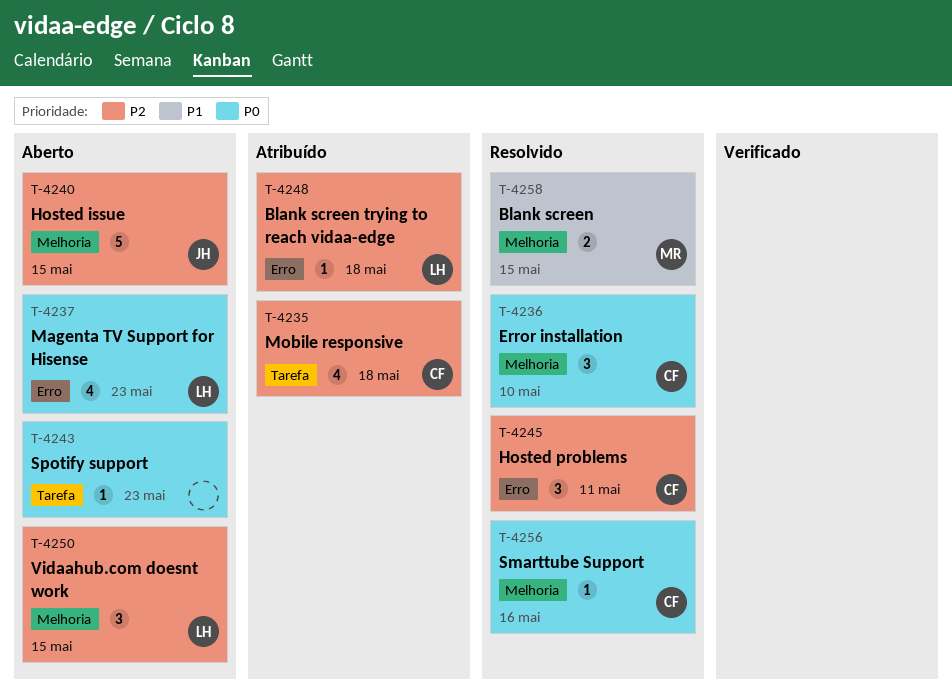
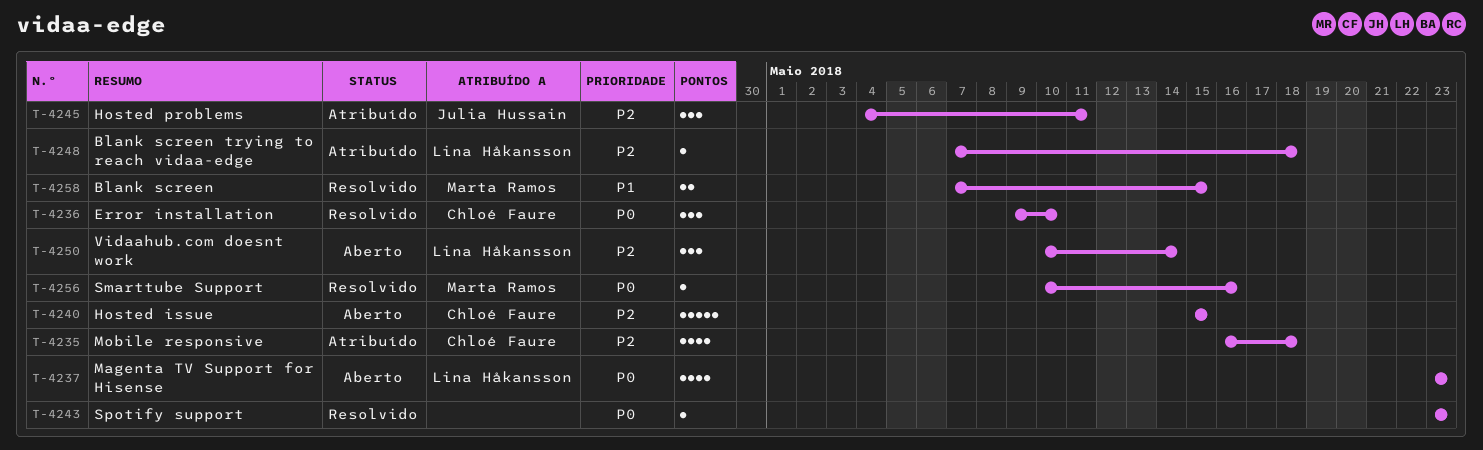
T-4240, owner: Julia Hussain -> Chloé Faure
T-4243, status: Aberto -> Resolvido
T-4245, status: Resolvido -> Atribuído
T-4245, owner: Chloé Faure -> Julia Hussain
T-4250, due: May 15 -> May 14
T-4256, owner: Chloé Faure -> Marta Ramos

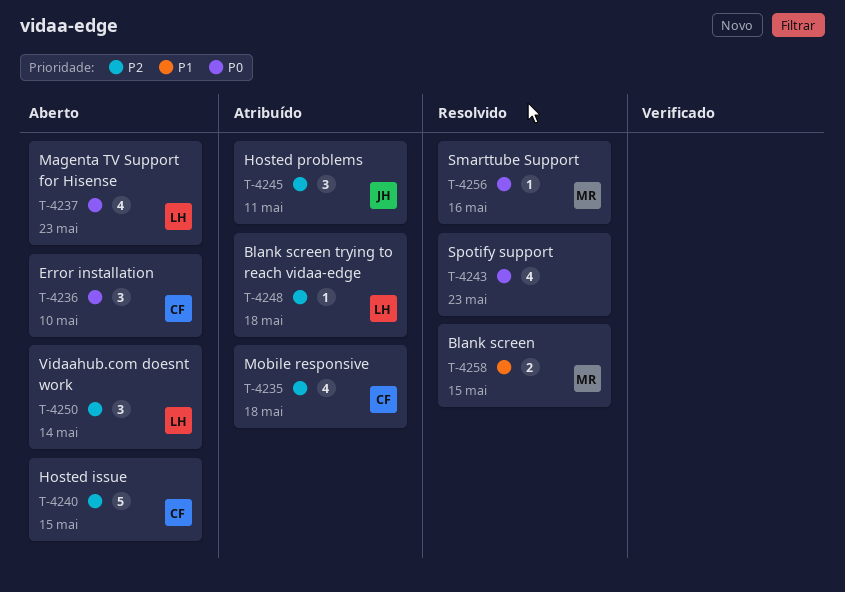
T-4236, status: Resolvido -> Aberto
T-4243, estimate: 1 -> 4

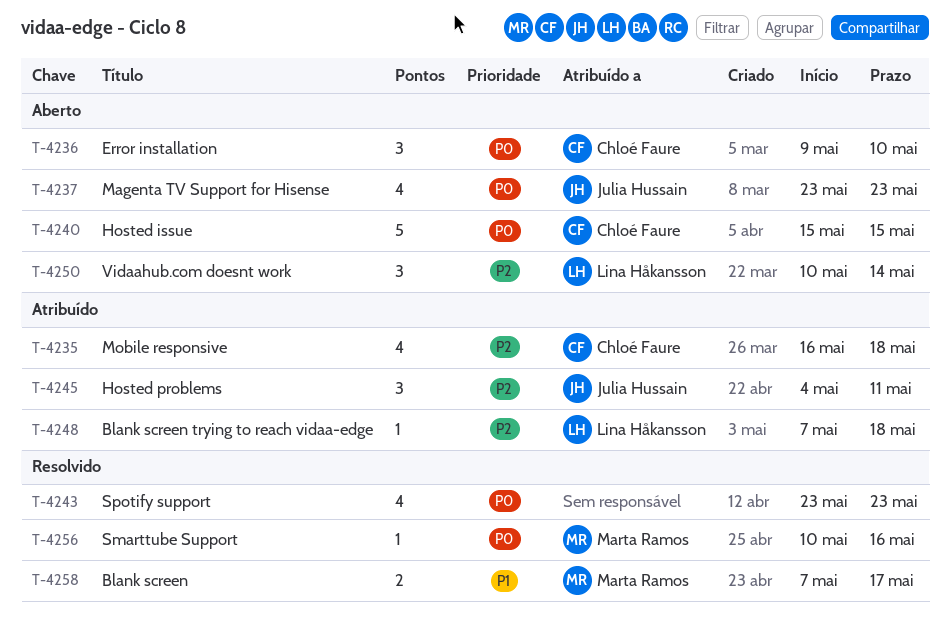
T-4237, owner: Lina Håkansson -> Julia Hussain
T-4240, priority: P2 -> P0
T-4258, due: May 15 -> May 17

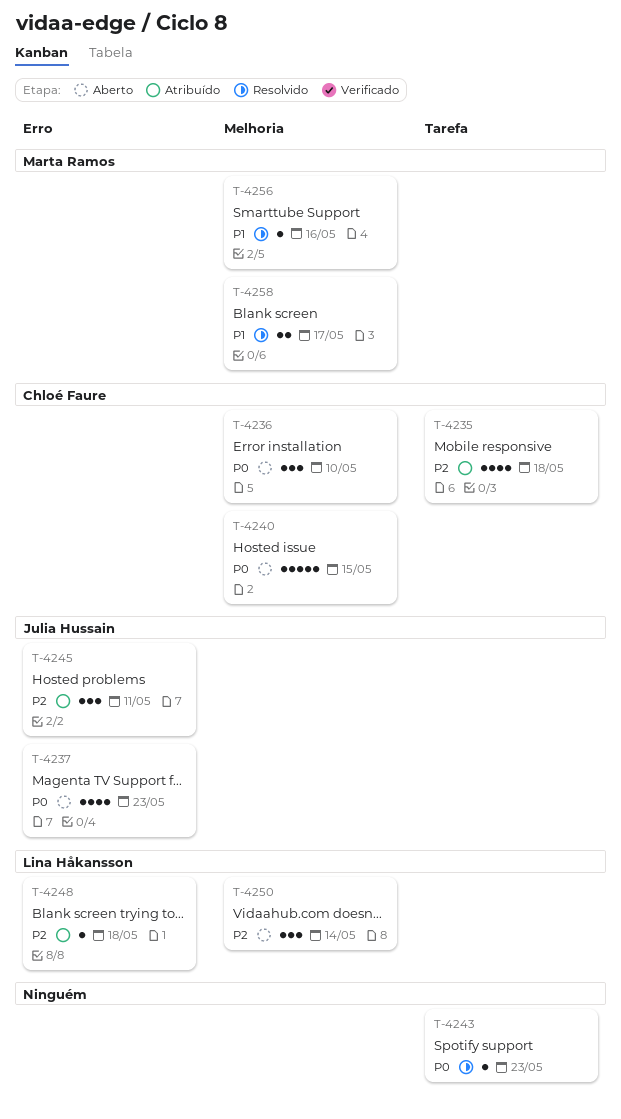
T-4243, estimate: 4 -> 1
T-4256, priority: P0 -> P1

